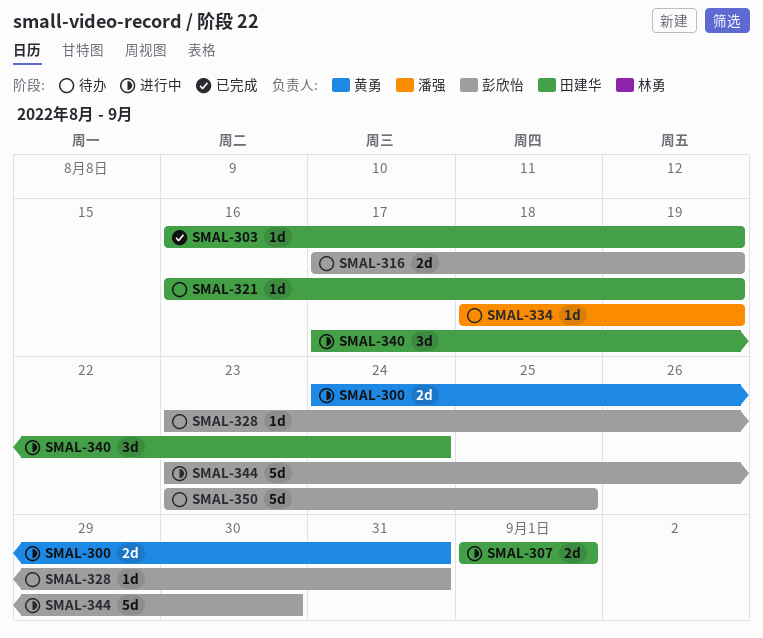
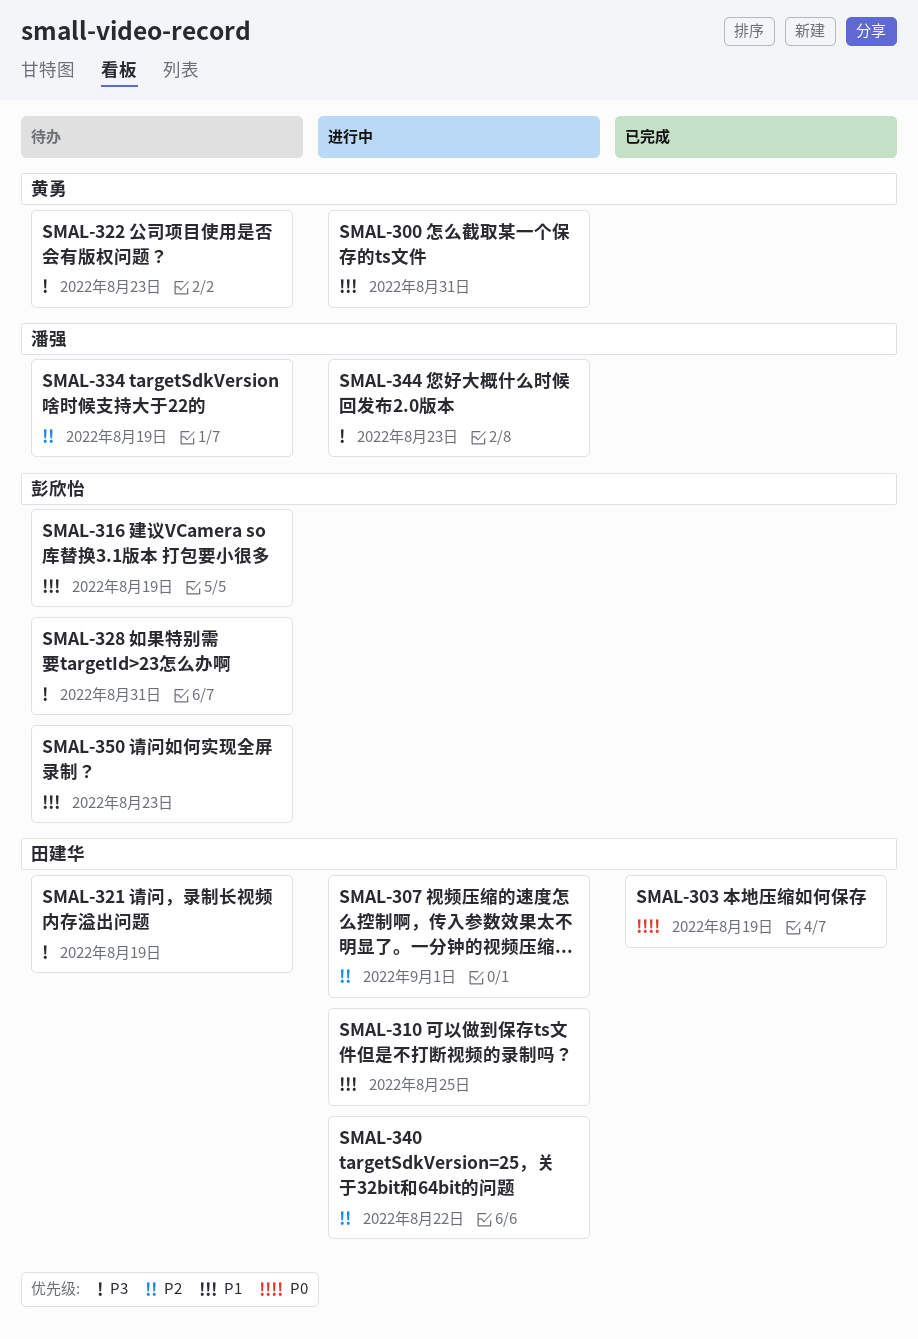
SMAL-310: none -> present
SMAL-322: none -> present
SMAL-340, due: Aug 24 -> Aug 22
SMAL-344, owner: 彭欣怡 -> 潘强
SMAL-344, due: Aug 30 -> Aug 23
SMAL-350, due: Aug 25 -> Aug 23

